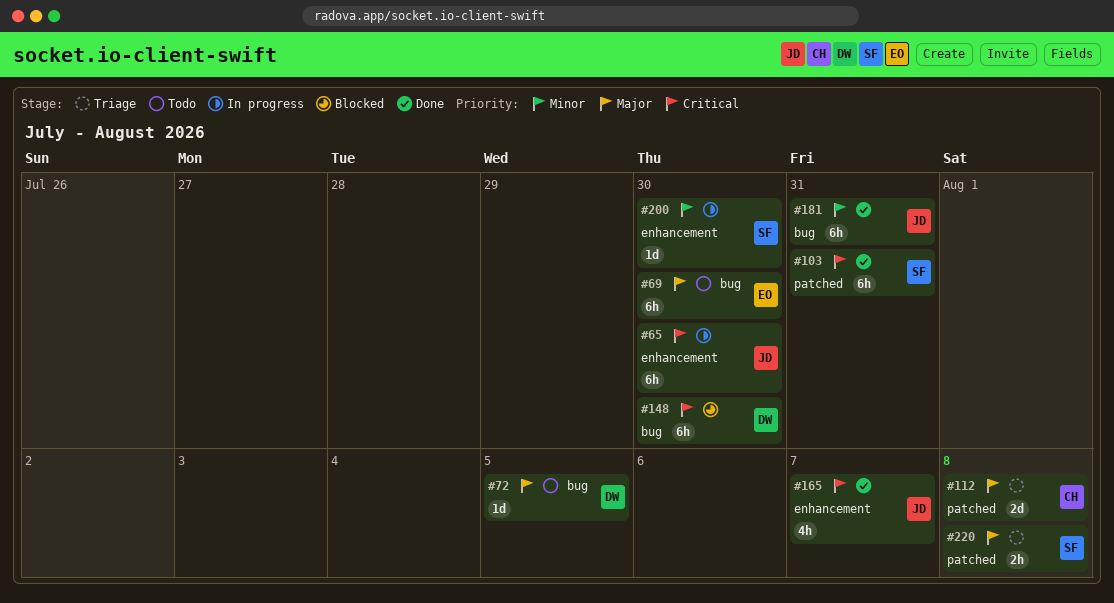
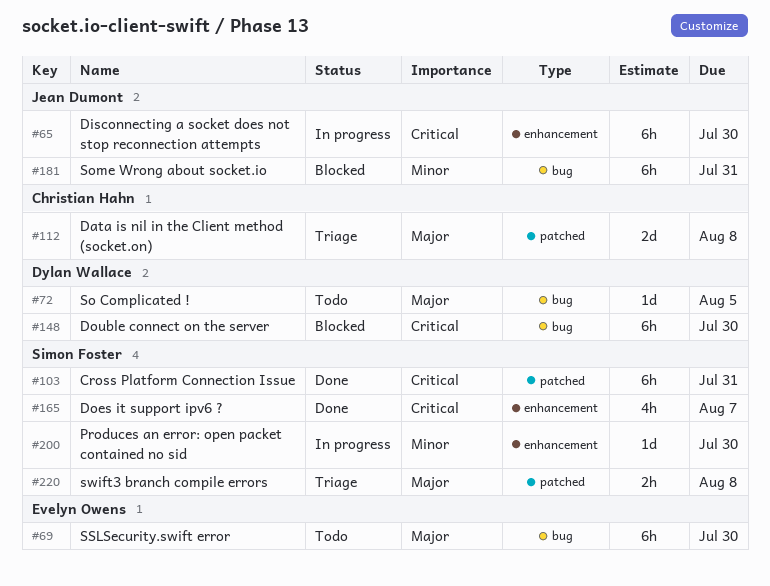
#165, owner: Jean Dumont -> Simon Foster
#181, status: Done -> Blocked

